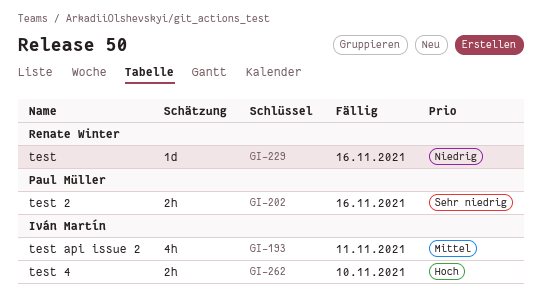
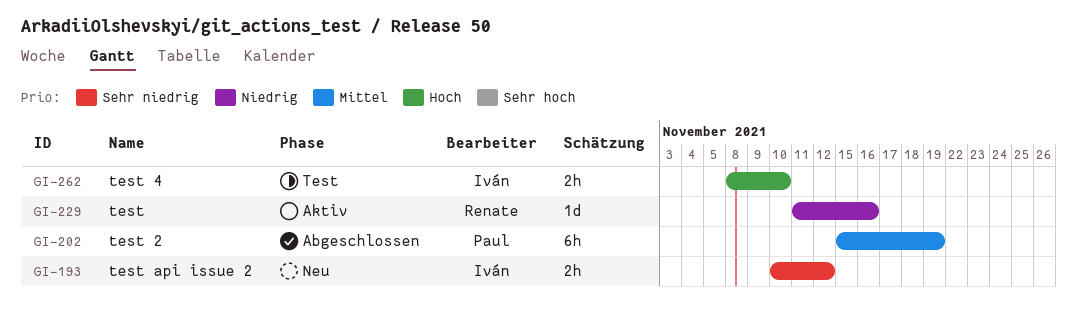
GI-193, priority: Mittel -> Sehr niedrig
GI-193, estimate: 4h -> 2h
GI-193, due: Nov 11 -> Nov 12
GI-202, priority: Sehr niedrig -> Mittel
GI-202, estimate: 2h -> 6h
GI-202, due: Nov 16 -> Nov 19

